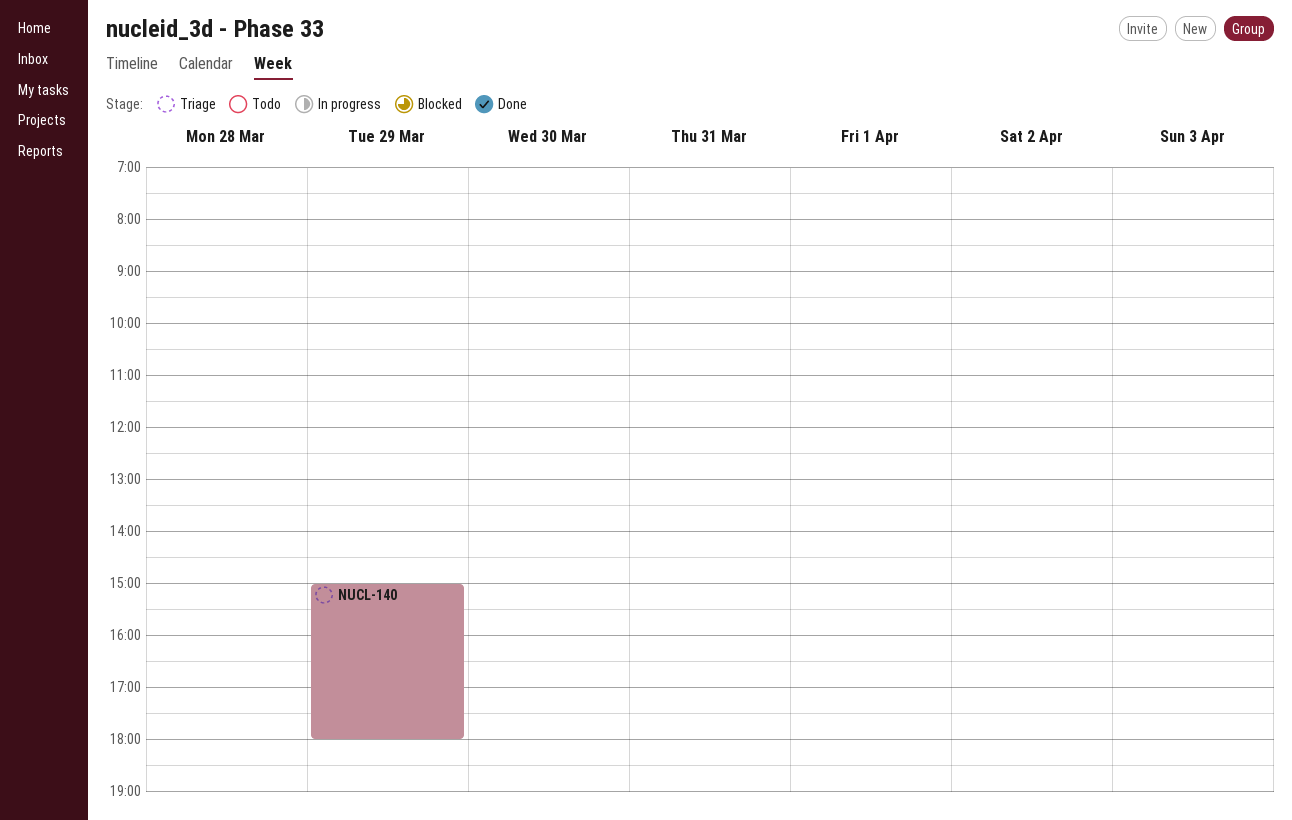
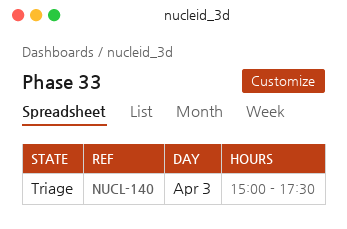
NUCL-140, day: Mar 29 -> Apr 3
NUCL-140, ends: 18:00 -> 17:30

